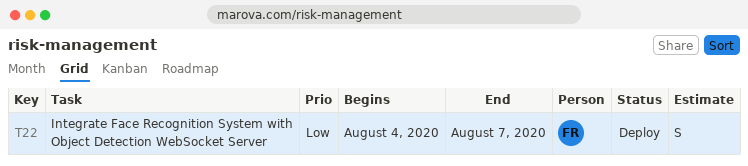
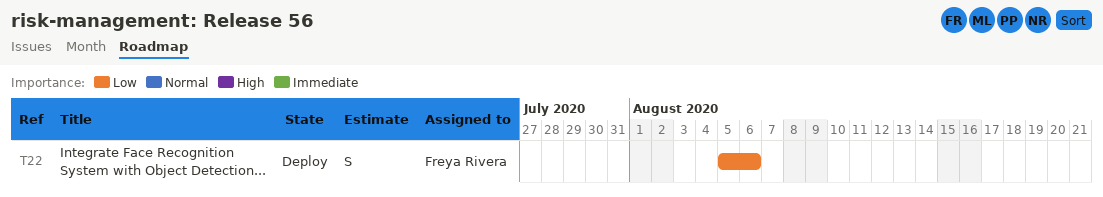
T22, start: Aug 4 -> Aug 5
T22, due: Aug 7 -> Aug 6

